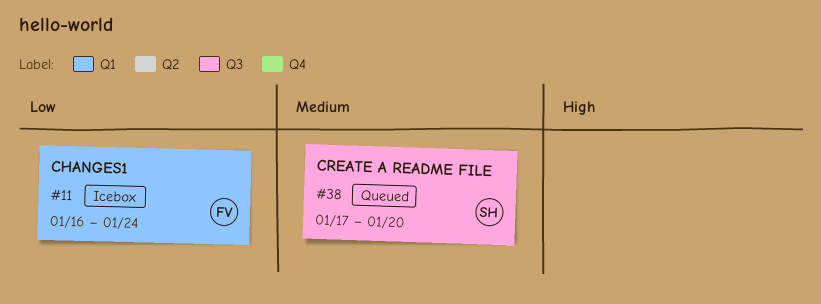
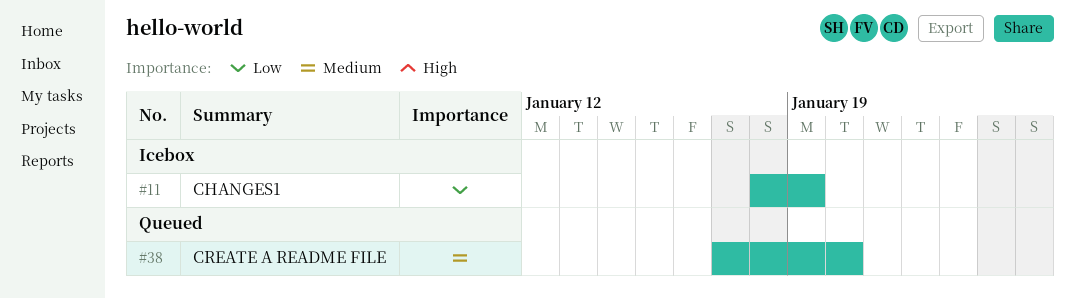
#11, start: Jan 16 -> Jan 18
#11, due: Jan 24 -> Jan 19

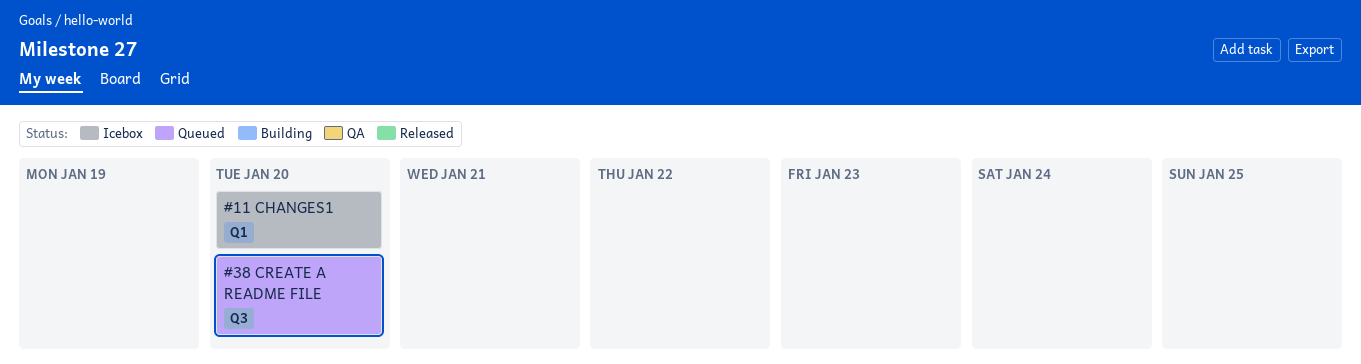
#11, due: Jan 19 -> Jan 20

